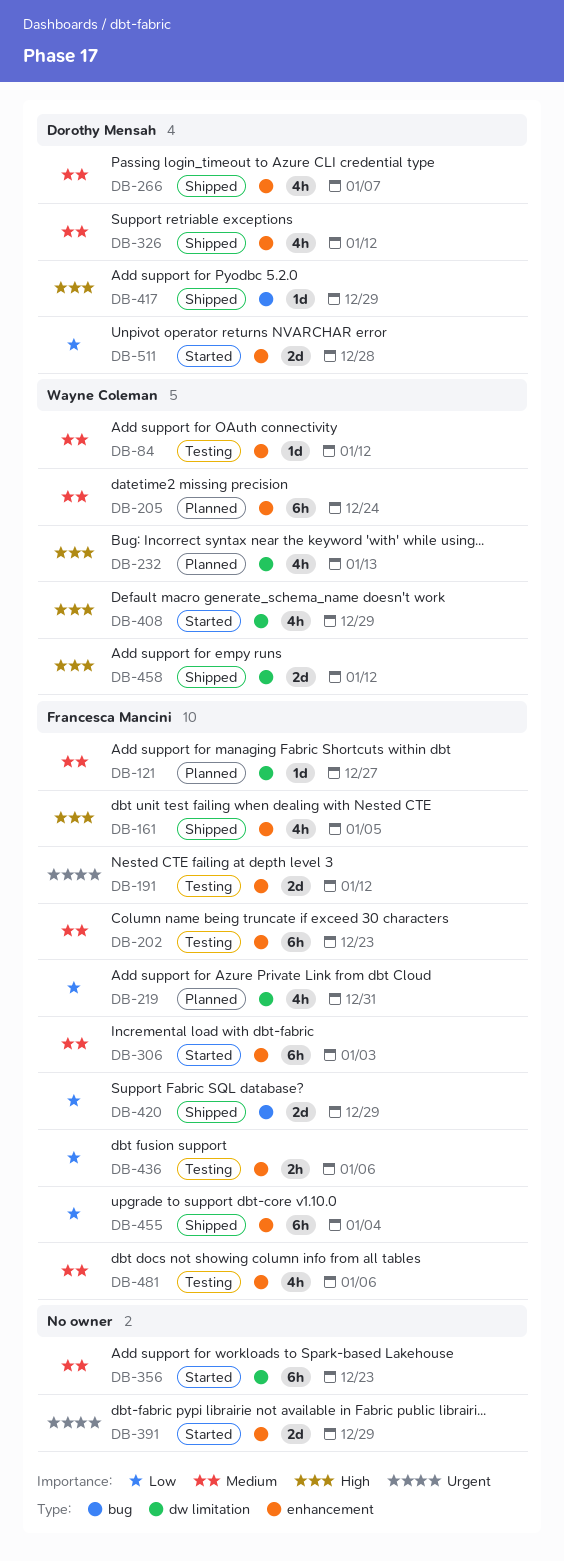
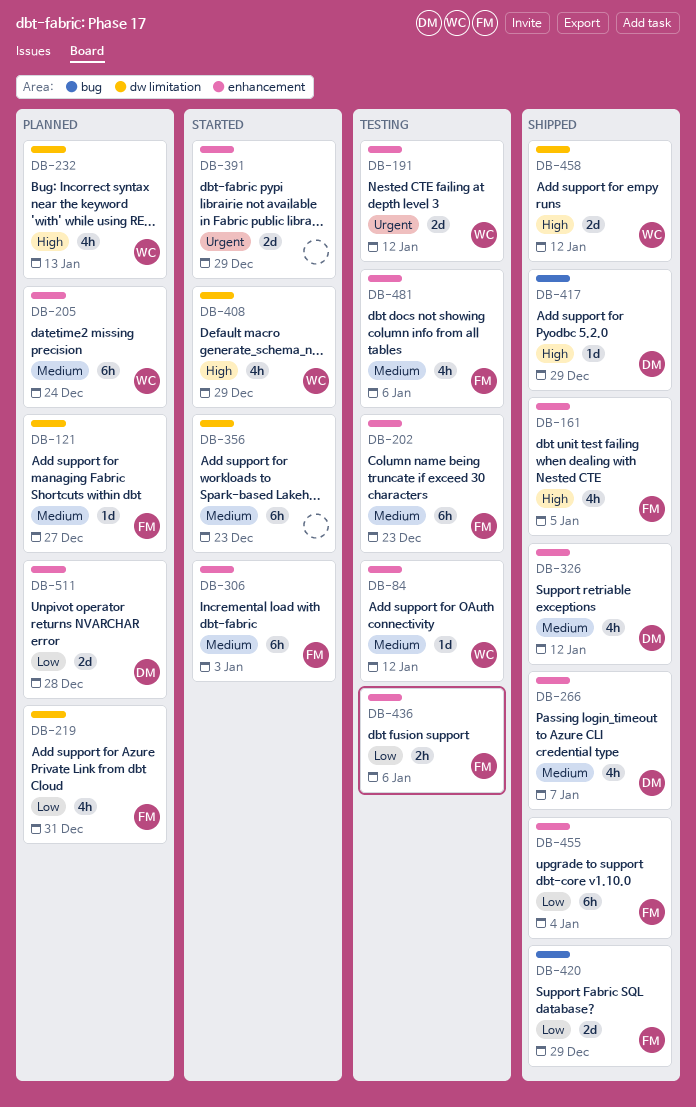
DB-191, owner: Francesca Mancini -> Wayne Coleman
DB-511, status: Started -> Planned

